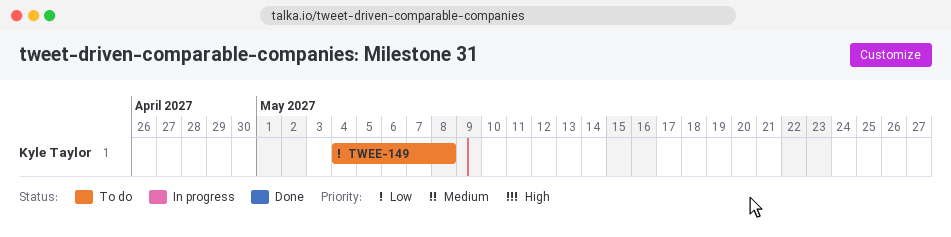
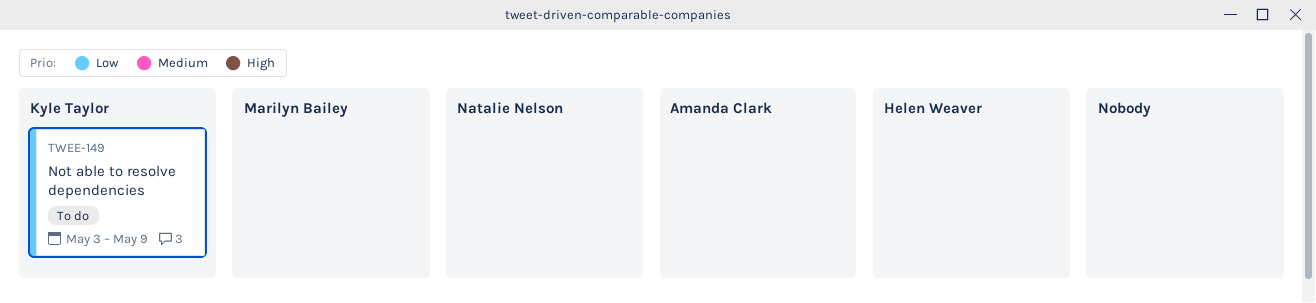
TWEE-149, start: May 4 -> May 3
TWEE-149, due: May 8 -> May 9

